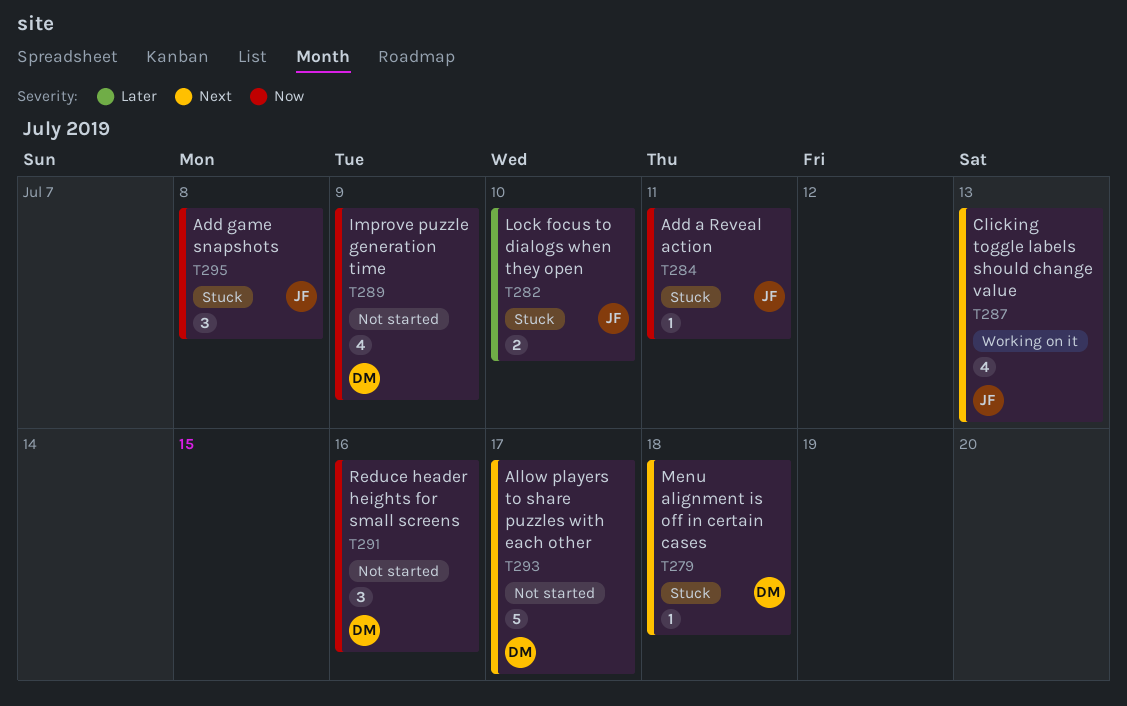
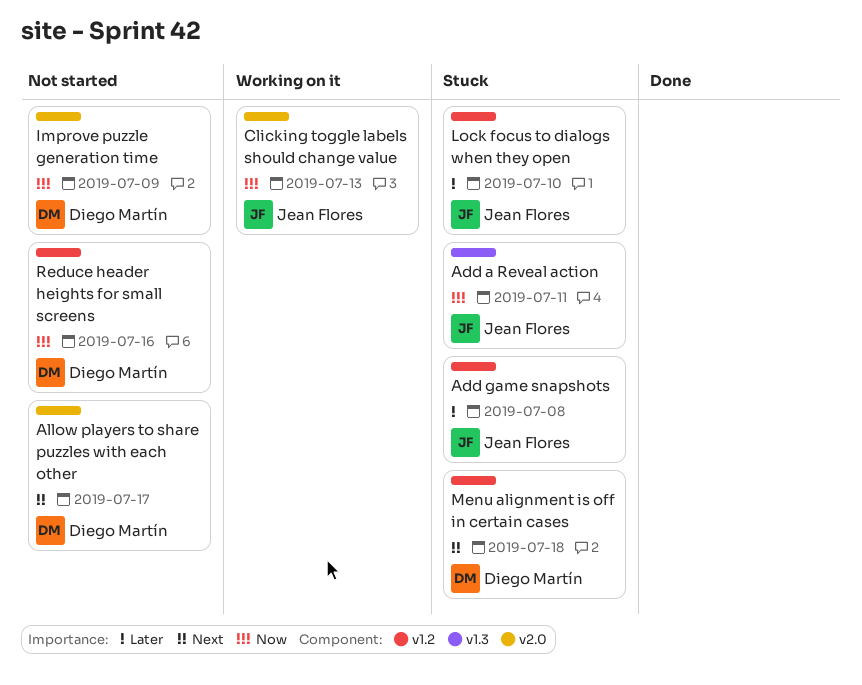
Add game snapshots, priority: Now -> Later
Clicking toggle labels should change value, priority: Next -> Now

